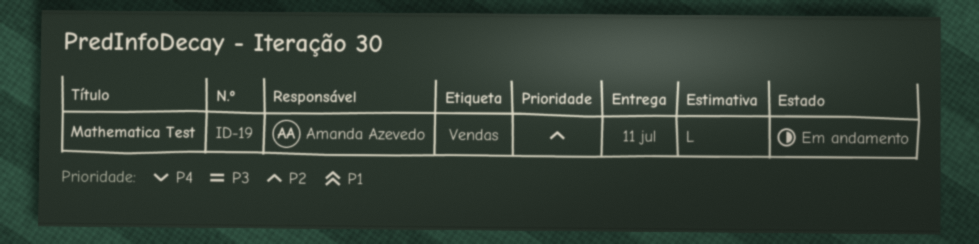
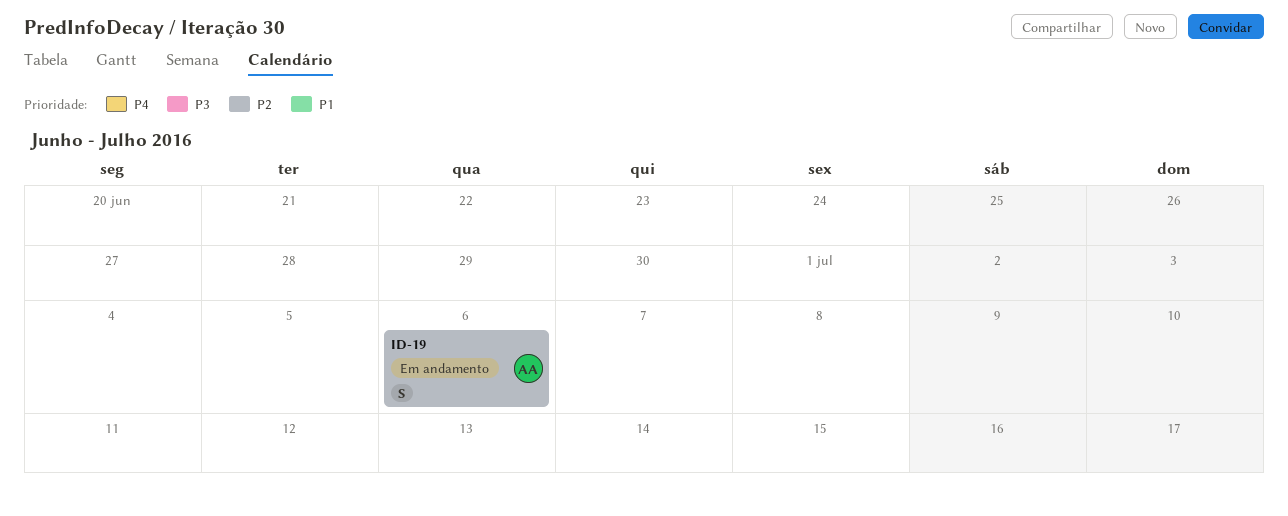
ID-19, estimate: L -> S
ID-19, due: Jul 11 -> Jul 6

